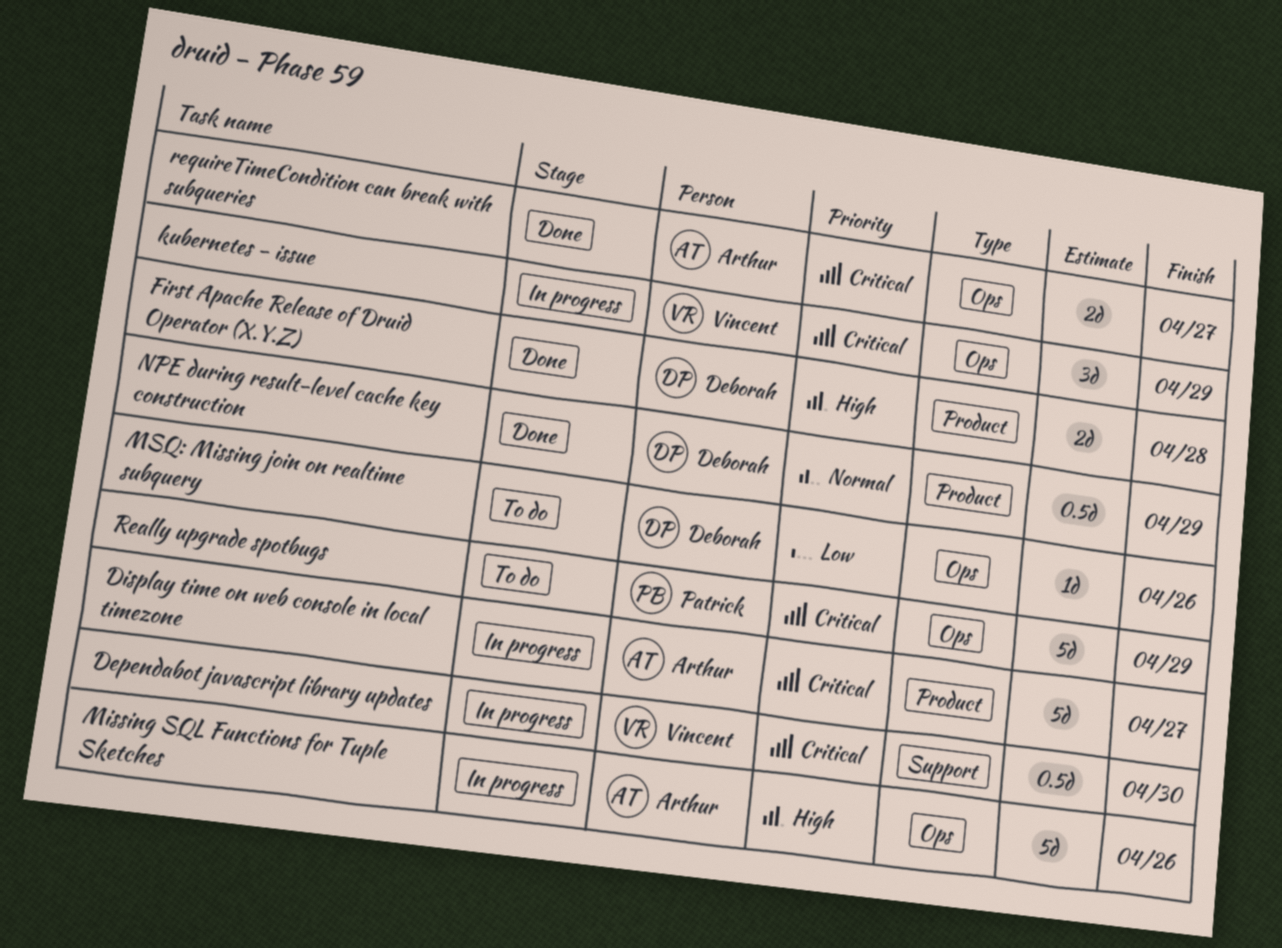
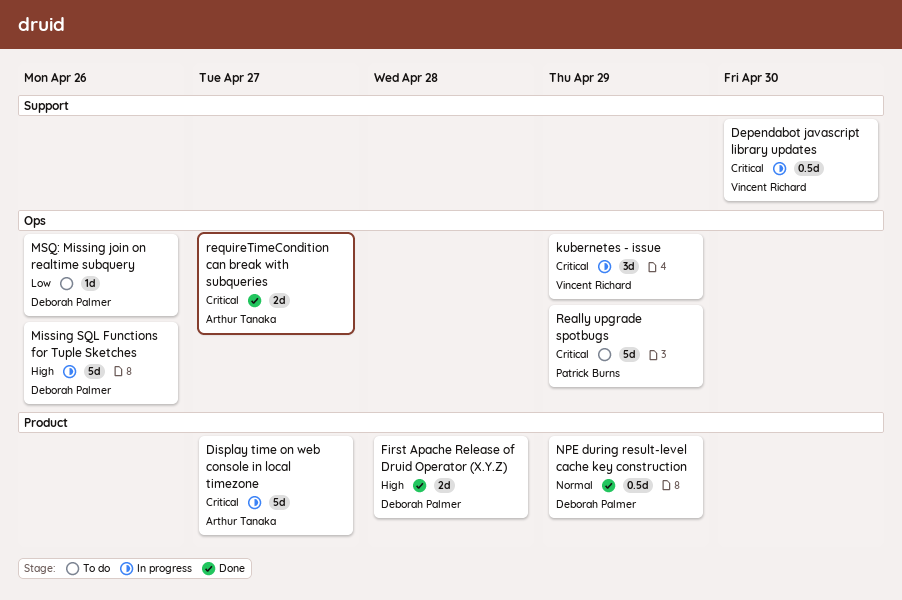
Missing SQL Functions for Tuple Sketches, owner: Arthur Tanaka -> Deborah Palmer

